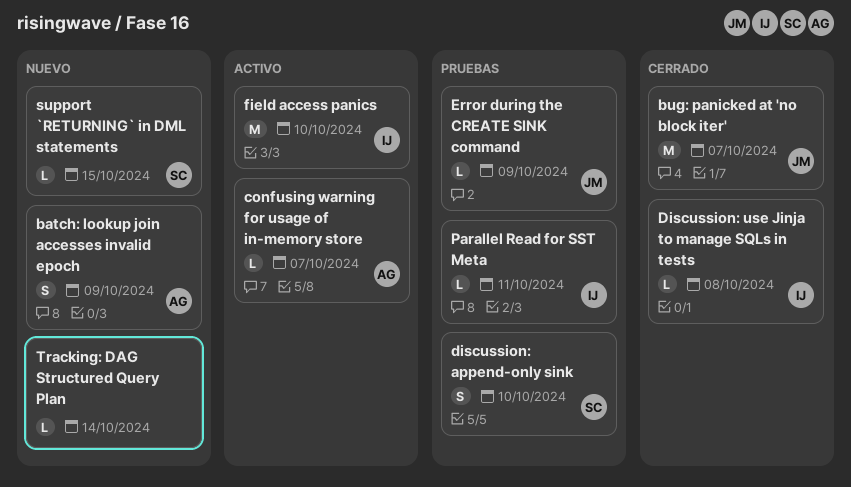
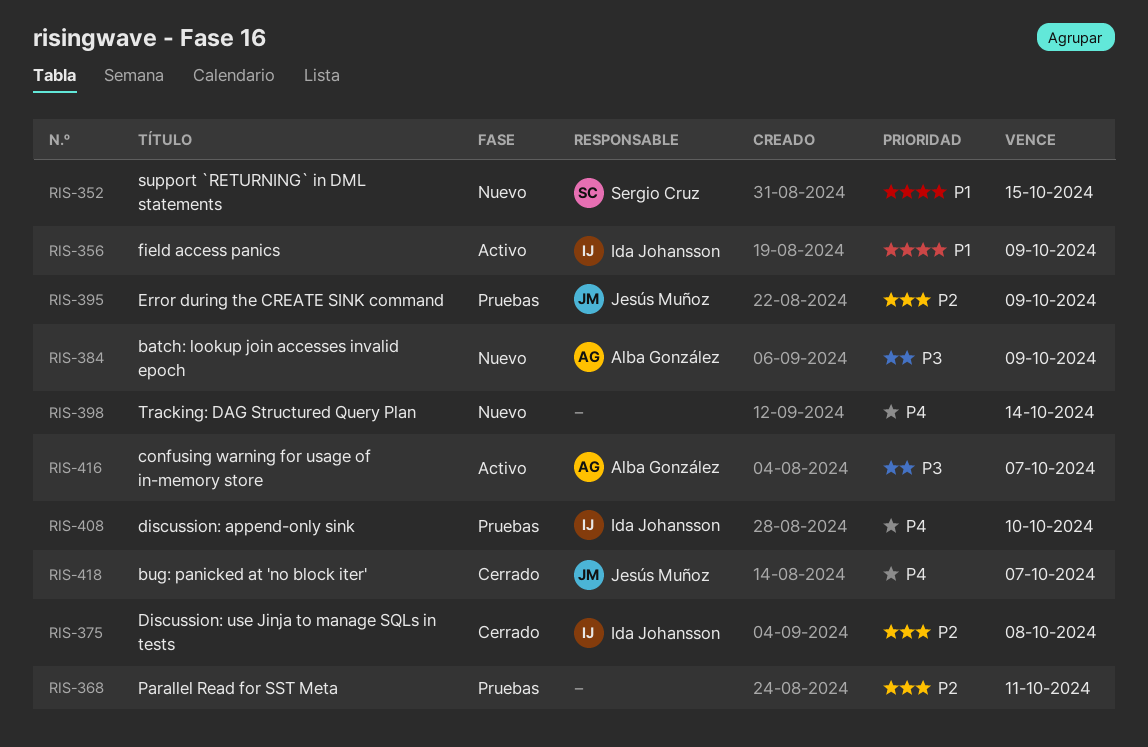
discussion: append-only sink, owner: Sergio Cruz -> Ida Johansson
field access panics, due: Oct 10 -> Oct 9
Parallel Read for SST Meta, owner: Ida Johansson -> none

